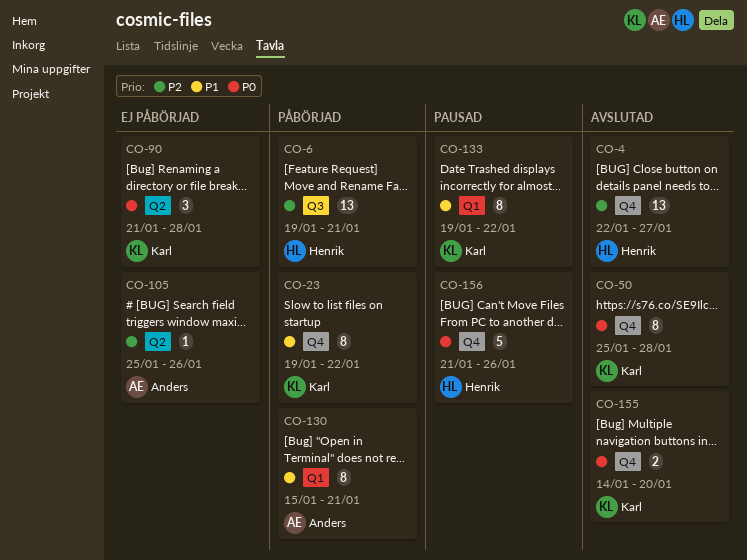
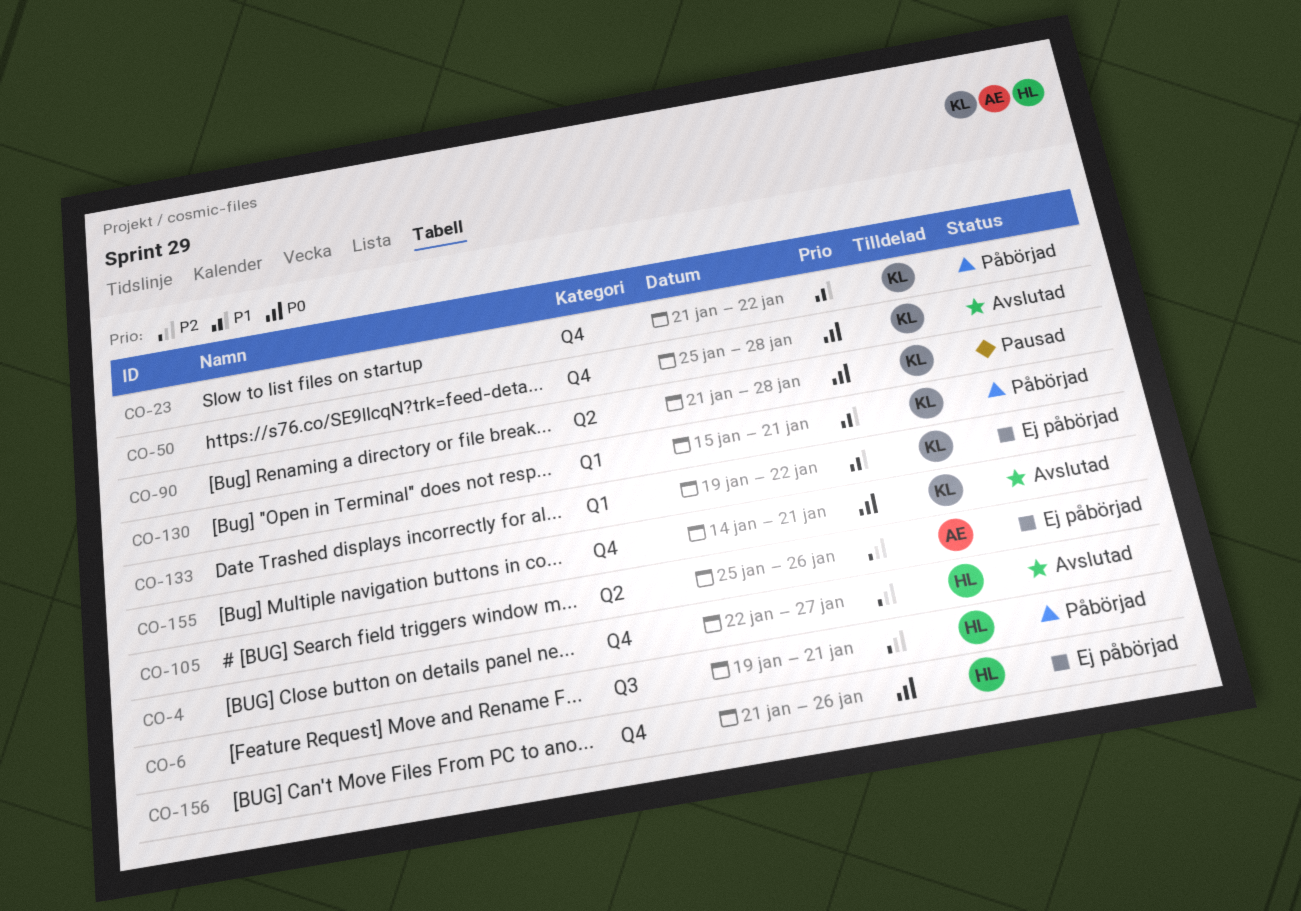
CO-23, start: Jan 19 -> Jan 21
CO-90, status: Ej påbörjad -> Pausad
CO-130, owner: Anders -> Karl
CO-133, status: Pausad -> Ej påbörjad
CO-155, due: Jan 20 -> Jan 21
CO-156, status: Pausad -> Ej påbörjad

